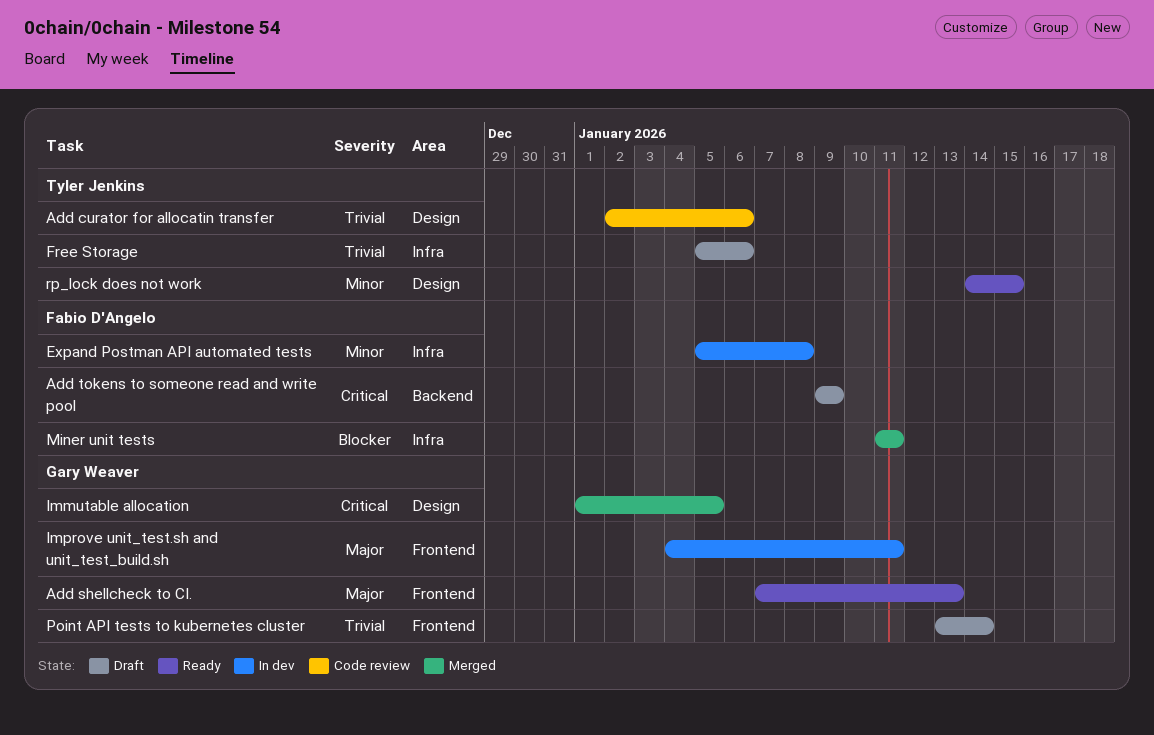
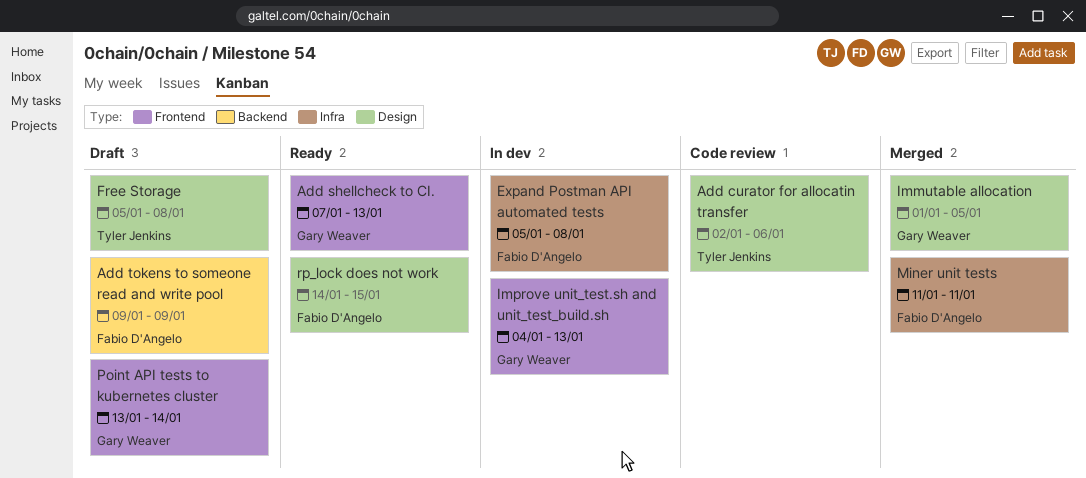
Free Storage, label: Infra -> Design
Free Storage, due: Jan 6 -> Jan 8
Improve unit_test.sh and unit_test_build.sh, due: Jan 11 -> Jan 13
rp_lock does not work, owner: Tyler Jenkins -> Fabio D'Angelo

